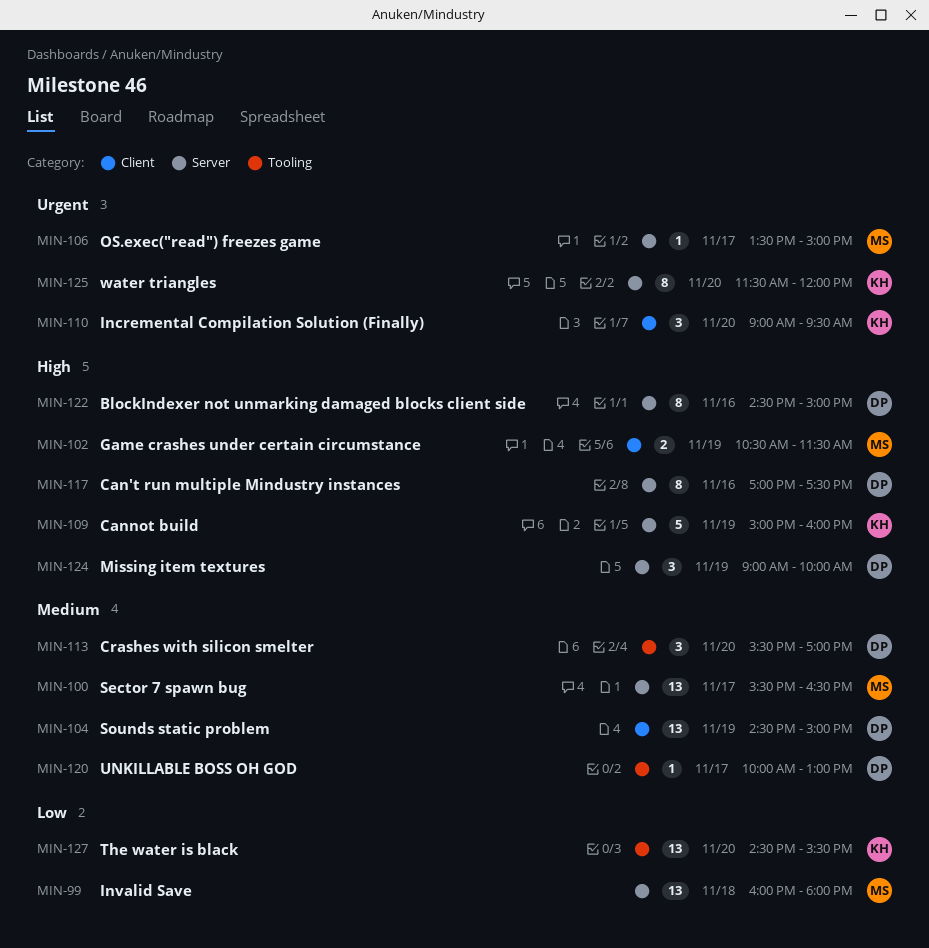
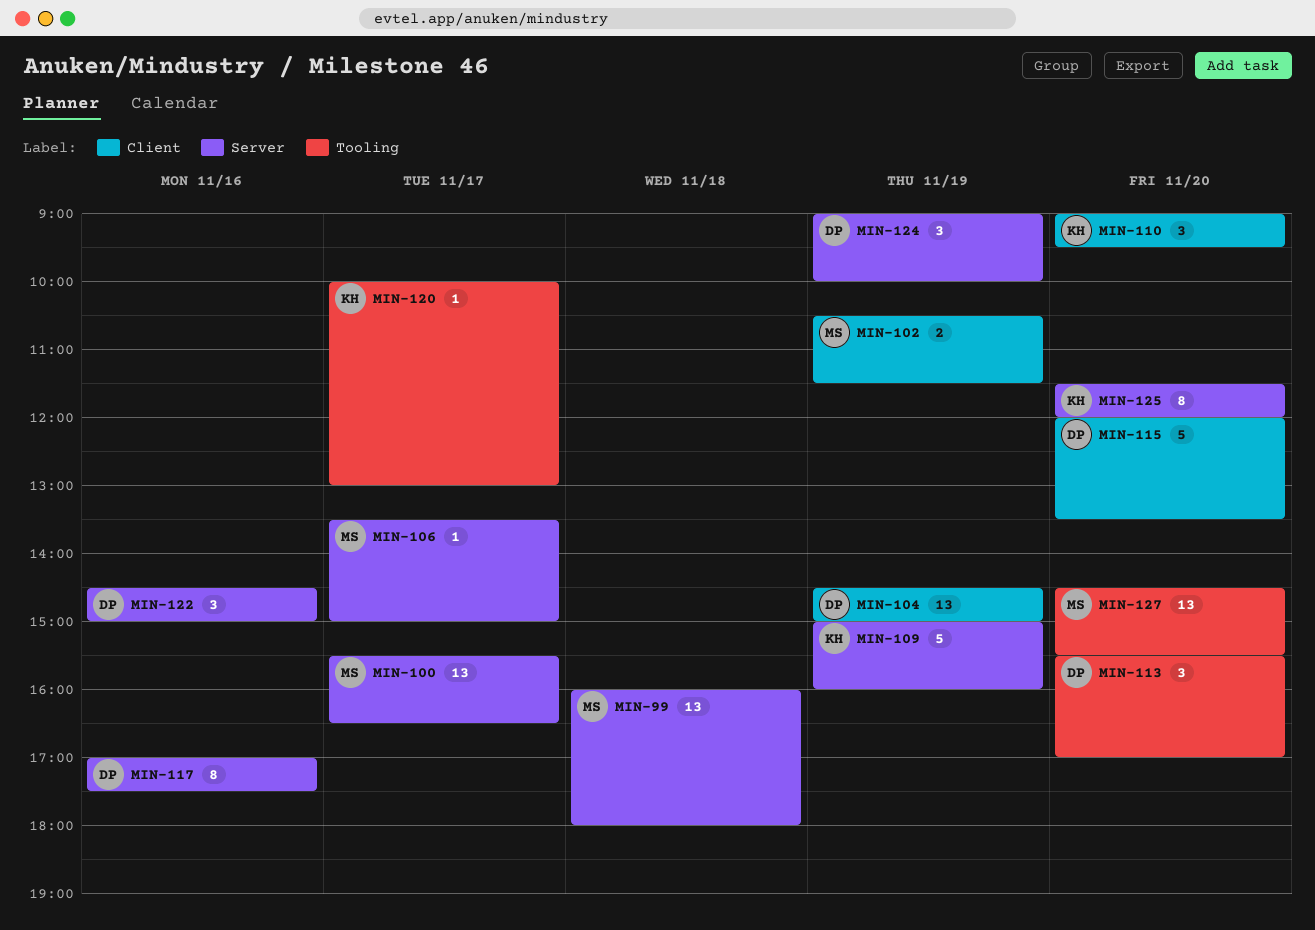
MIN-115: none -> present
MIN-120, owner: DP -> KH
MIN-122, estimate: 8 -> 3
MIN-127, owner: KH -> MS

